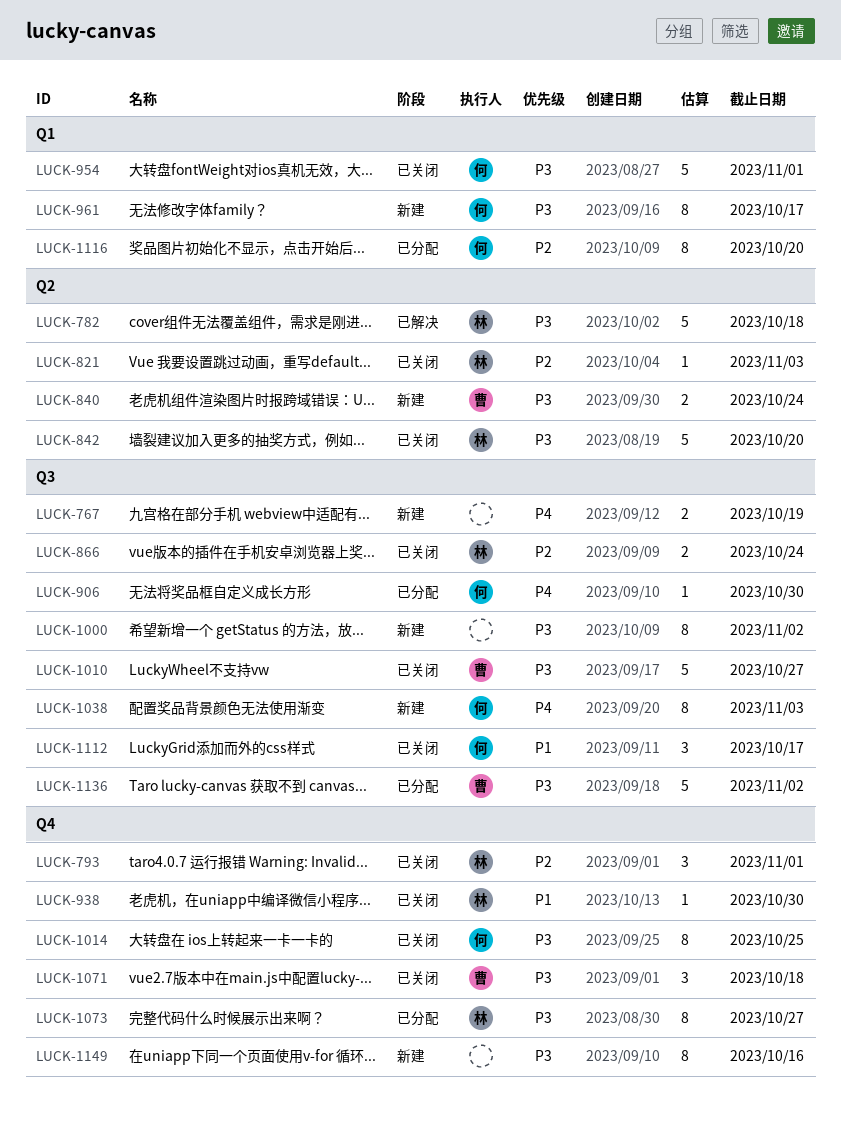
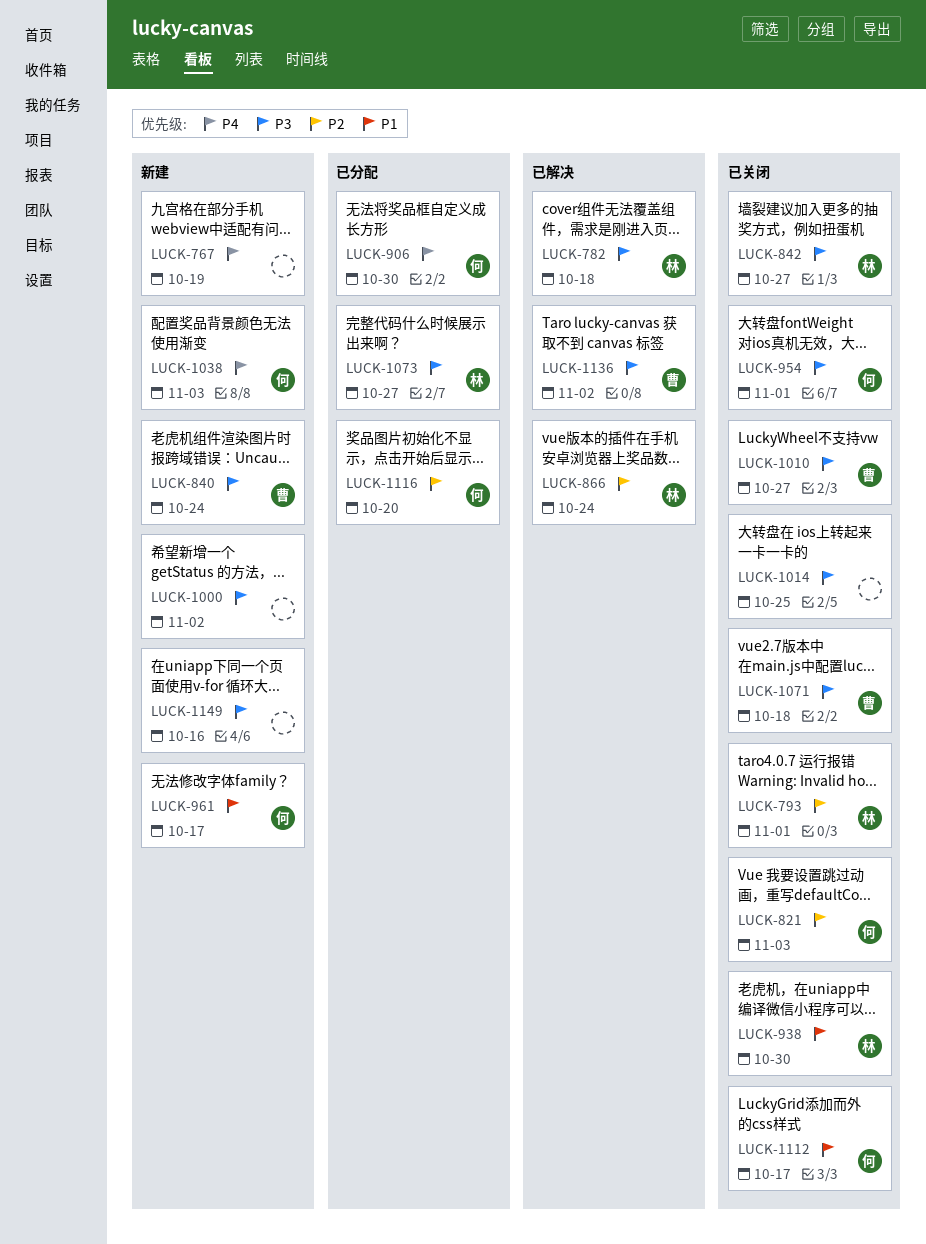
LUCK-821, owner: 林 -> 何
LUCK-842, due: Oct 20 -> Oct 27
LUCK-866, status: 已关闭 -> 已解决
LUCK-961, priority: P3 -> P1
LUCK-1014, owner: 何 -> none
LUCK-1136, status: 已分配 -> 已解决

